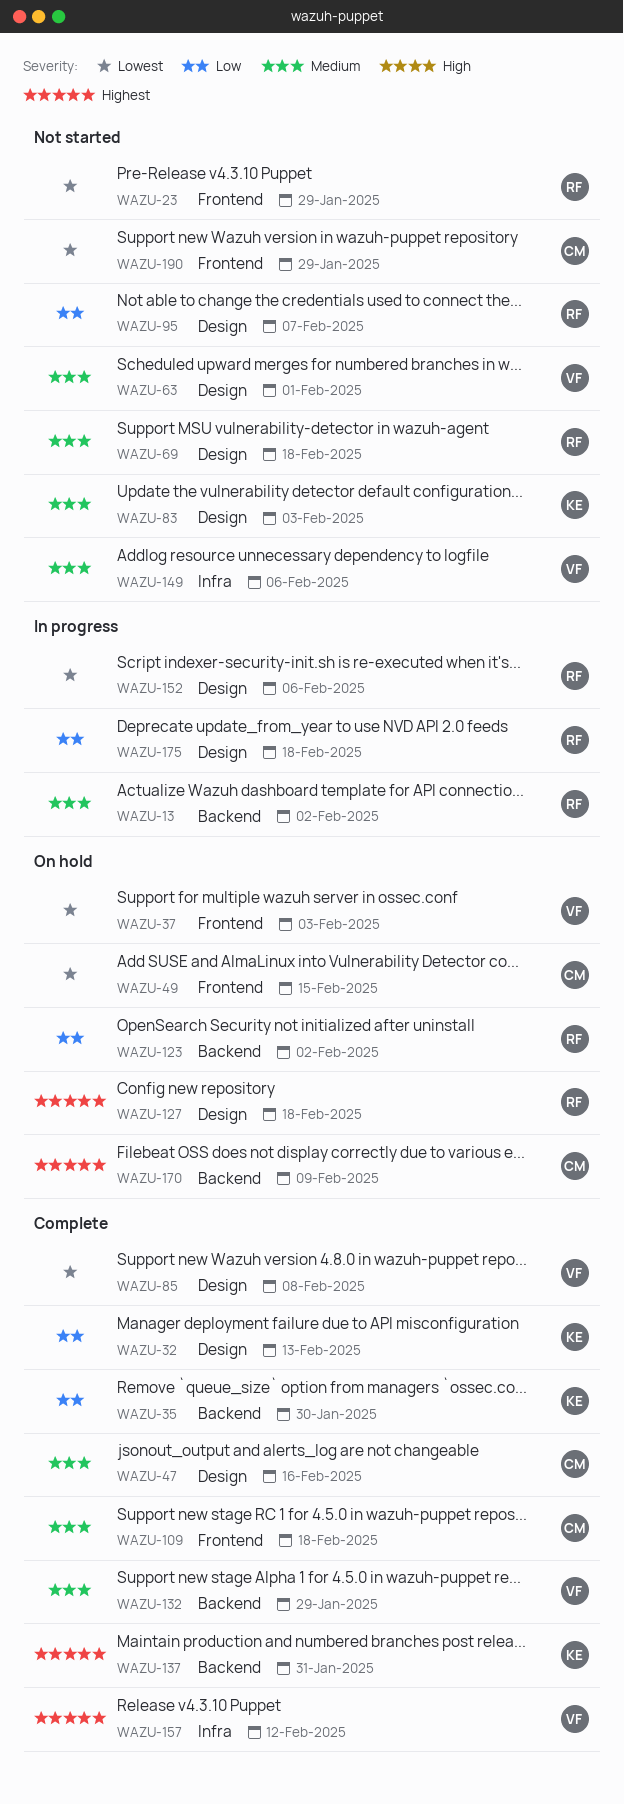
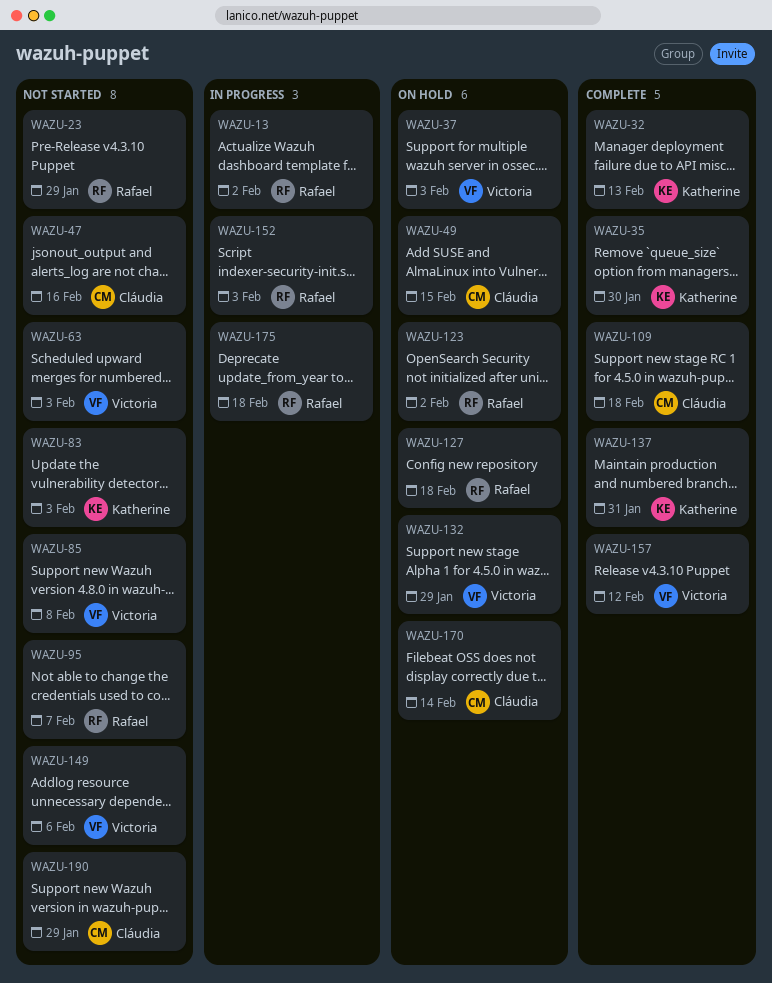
WAZU-47, status: Complete -> Not started
WAZU-63, due: Feb 1 -> Feb 3
WAZU-69: present -> none
WAZU-85, status: Complete -> Not started
WAZU-132, status: Complete -> On hold
WAZU-152, due: Feb 6 -> Feb 3
WAZU-170, due: Feb 9 -> Feb 14

